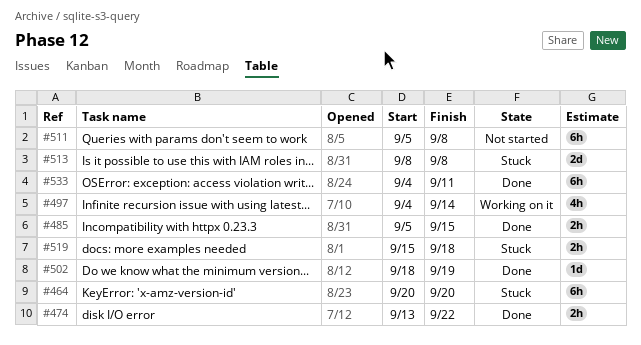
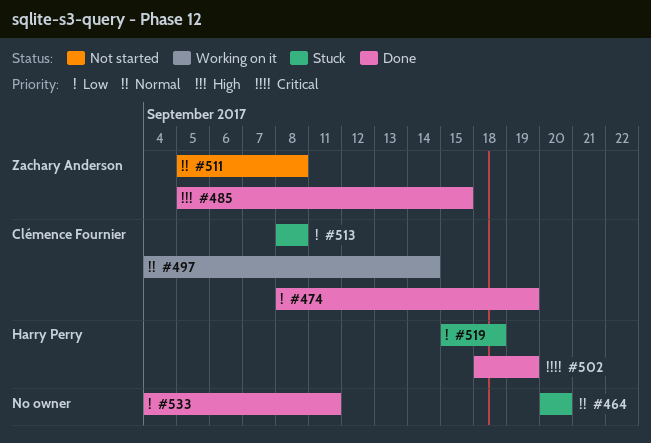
#474, start: Sep 13 -> Sep 8
#474, due: Sep 22 -> Sep 19

